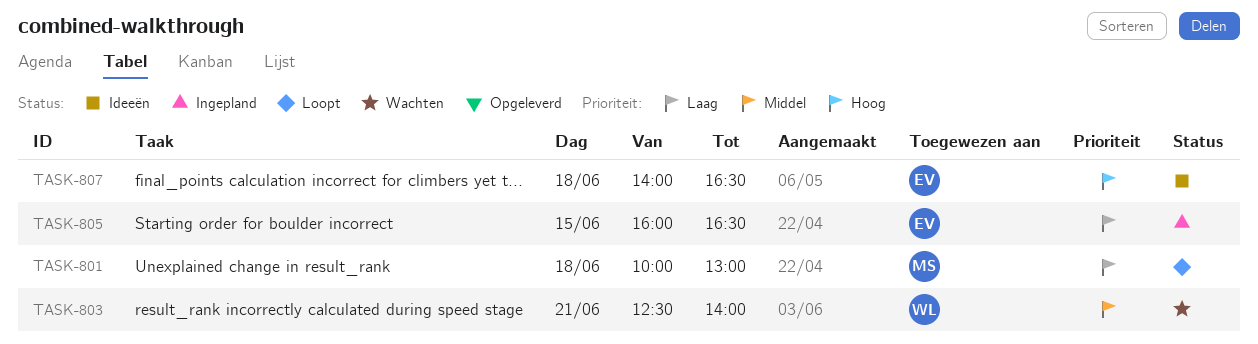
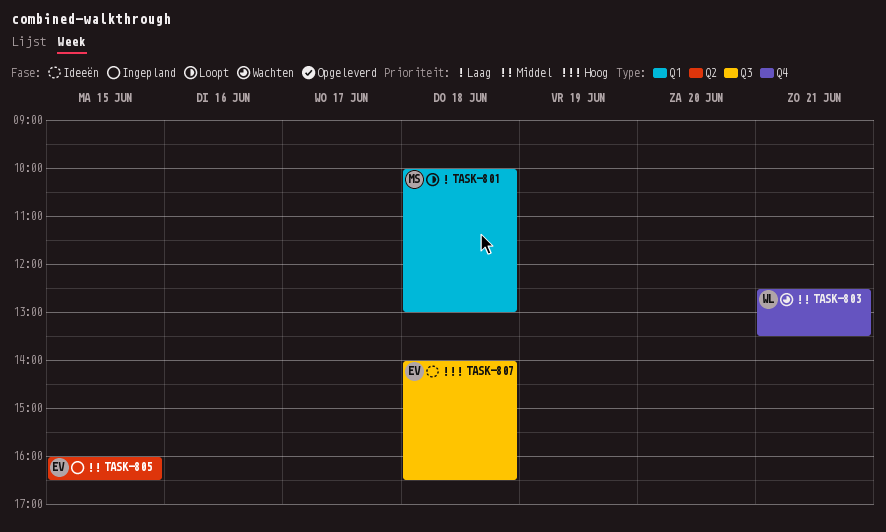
TASK-803, ends: 14:00 -> 13:30
TASK-805, priority: Laag -> Middel

